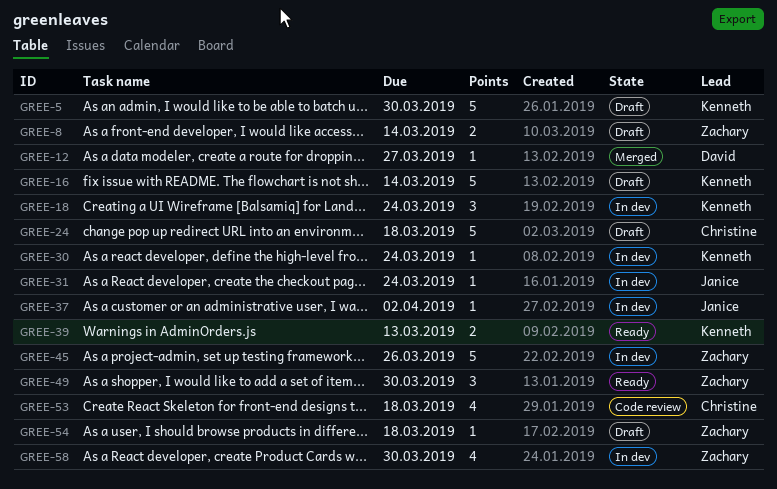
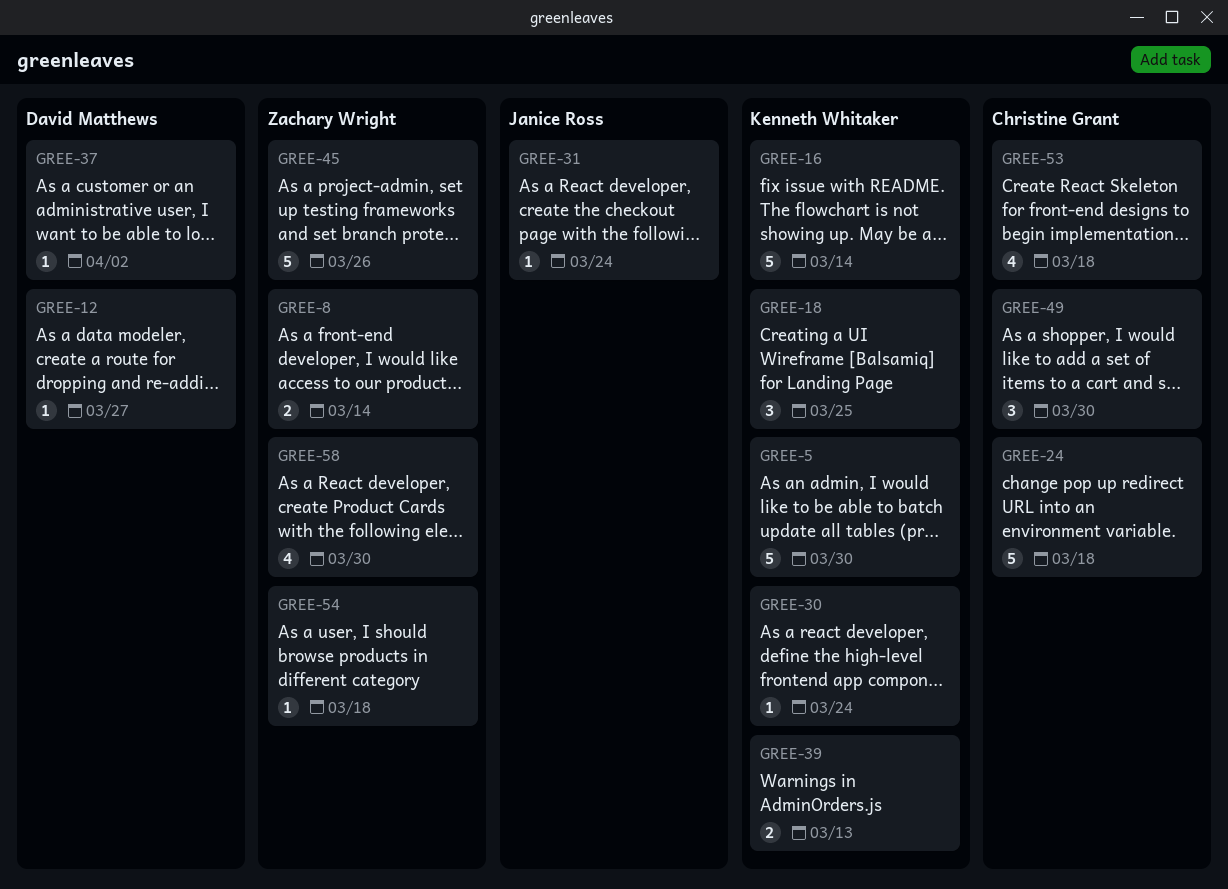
GREE-18, due: Mar 24 -> Mar 25
GREE-37, owner: Janice Ross -> David Matthews
GREE-49, owner: Zachary Wright -> Christine Grant

